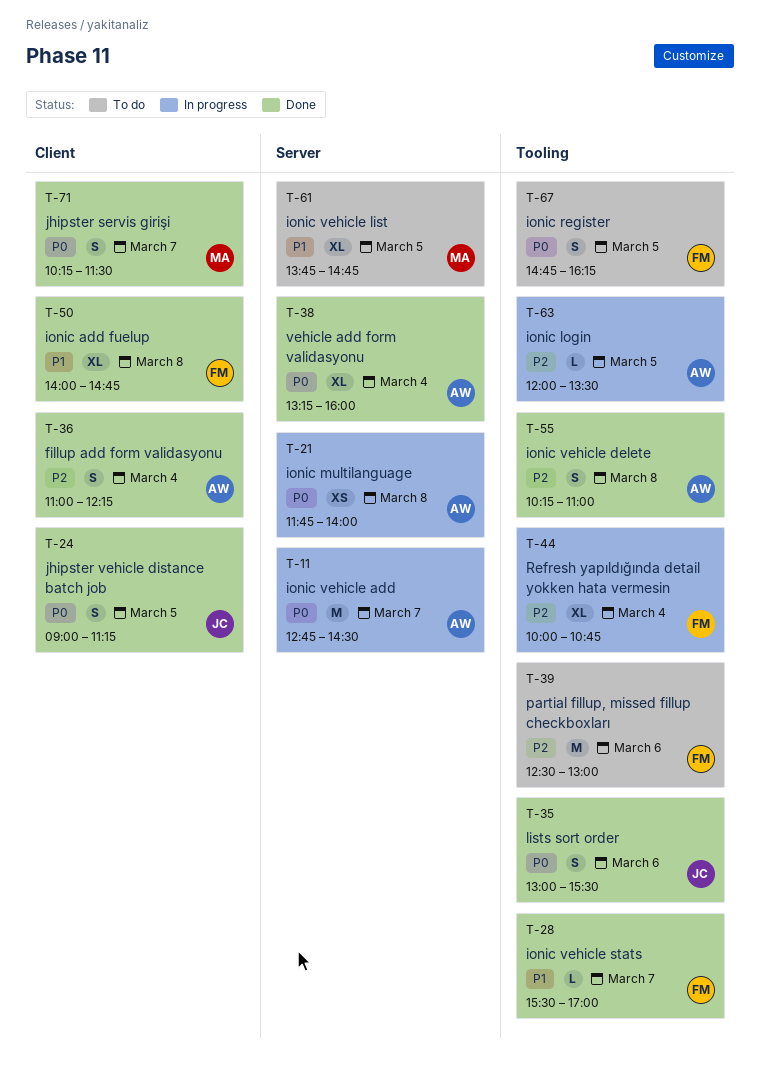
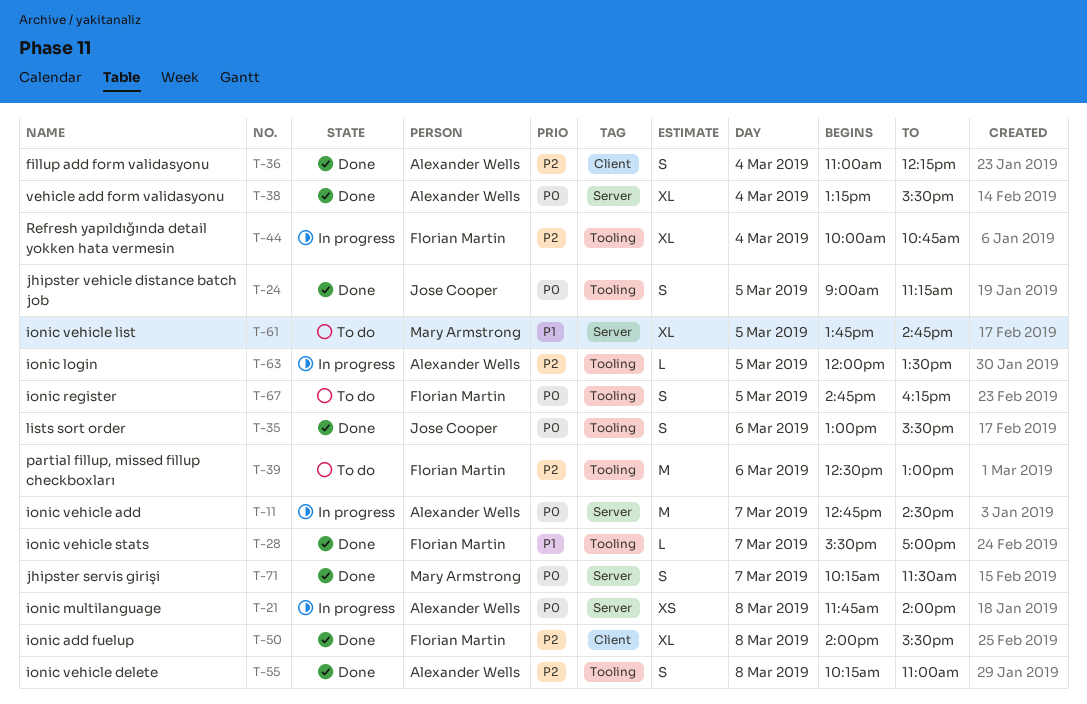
T-24, label: Client -> Tooling
T-38, ends: 16:00 -> 15:30
T-50, priority: P1 -> P2
T-50, ends: 14:45 -> 15:30
T-71, label: Client -> Server

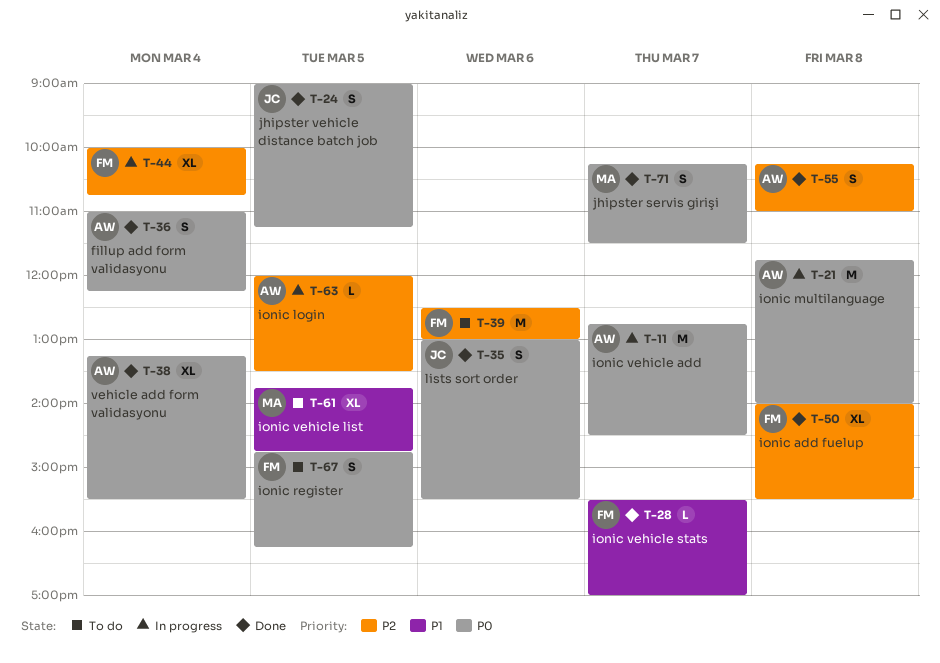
T-21, estimate: XS -> M
T-36, priority: P2 -> P0

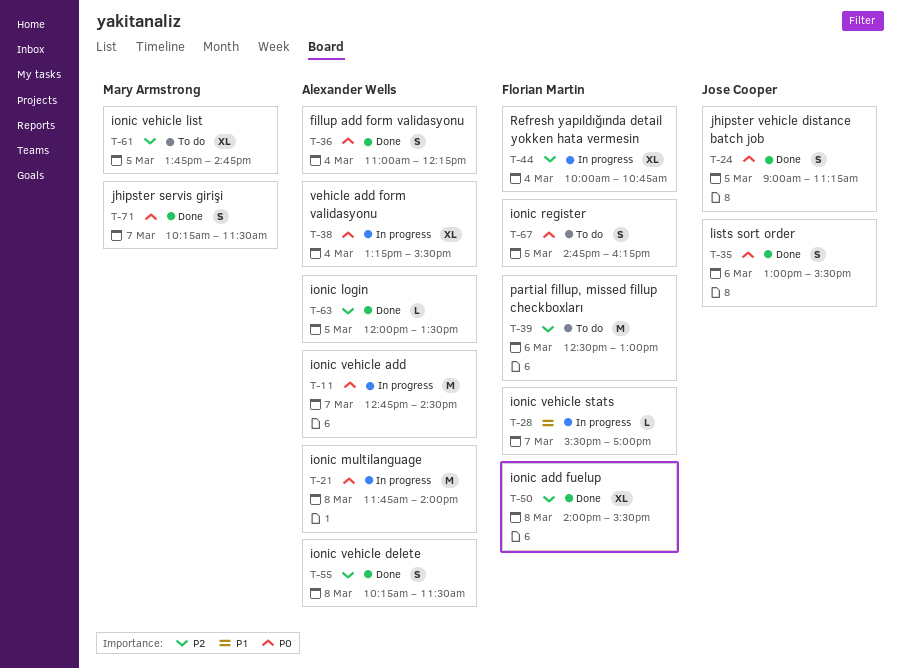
T-28, status: Done -> In progress
T-38, status: Done -> In progress
T-55, ends: 11:00 -> 11:30
T-61, priority: P1 -> P2
T-63, status: In progress -> Done

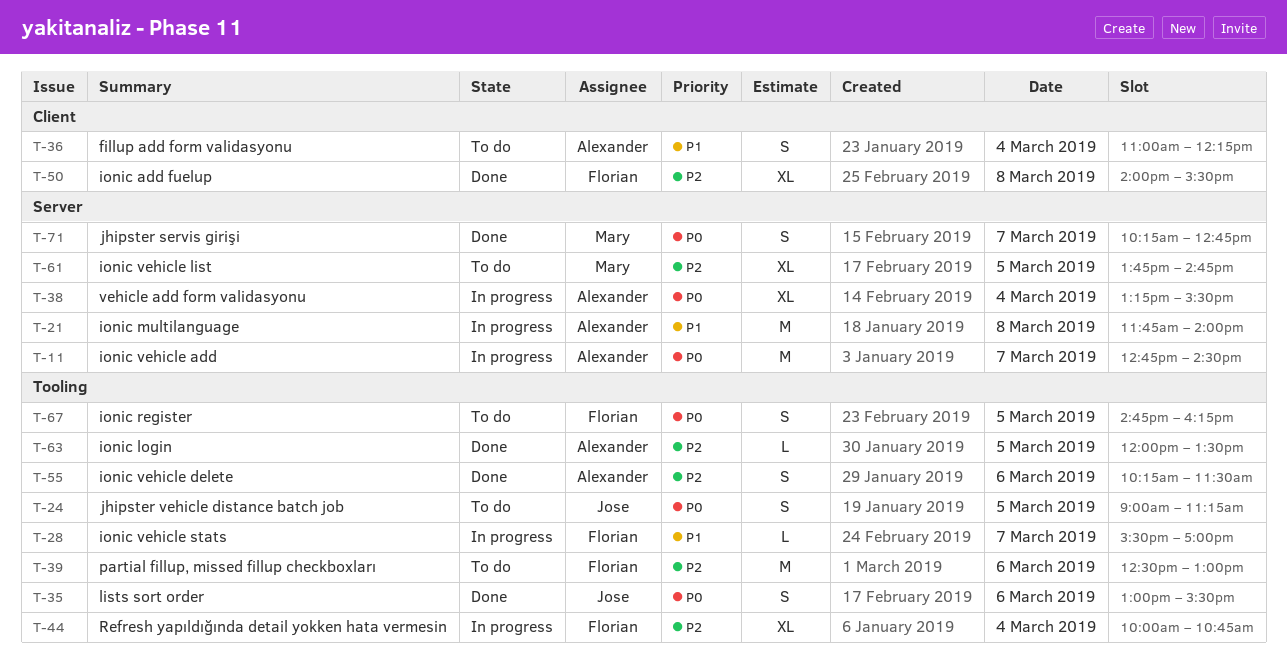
T-21, priority: P0 -> P1
T-24, status: Done -> To do
T-36, status: Done -> To do
T-36, priority: P0 -> P1
T-55, day: Mar 8 -> Mar 6
T-71, ends: 11:30 -> 12:45

